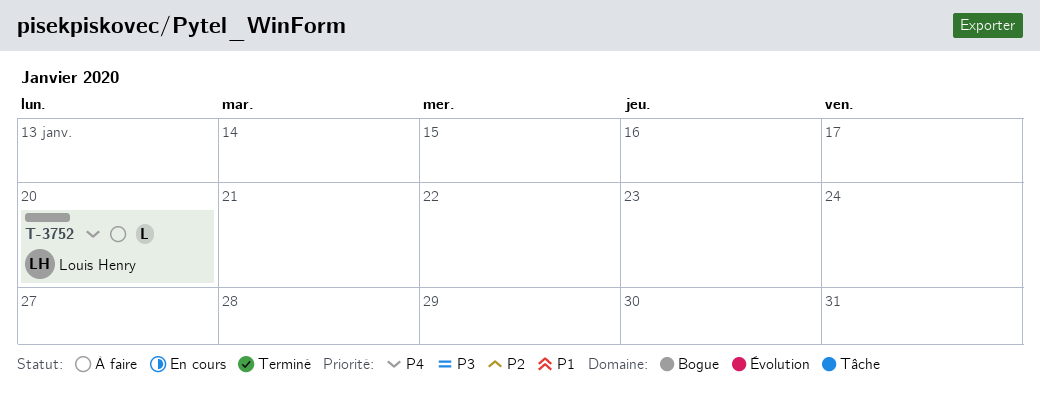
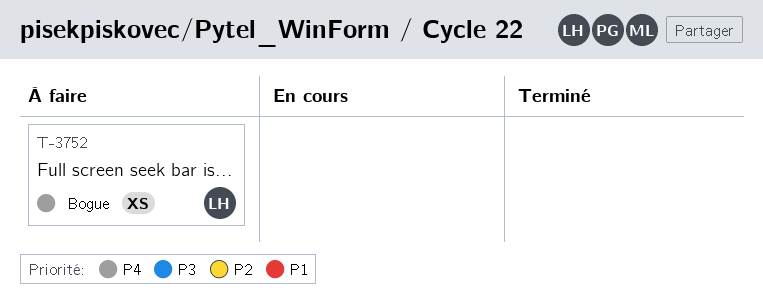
T-3752, estimate: L -> XS

